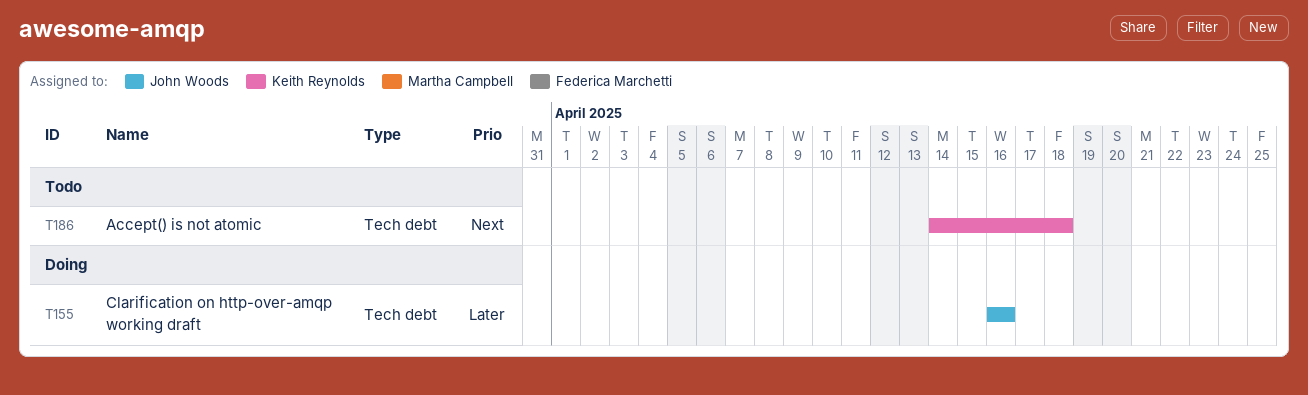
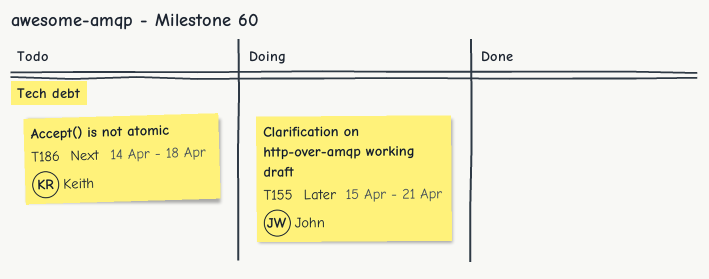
T155, start: Apr 16 -> Apr 15
T155, due: Apr 16 -> Apr 21

